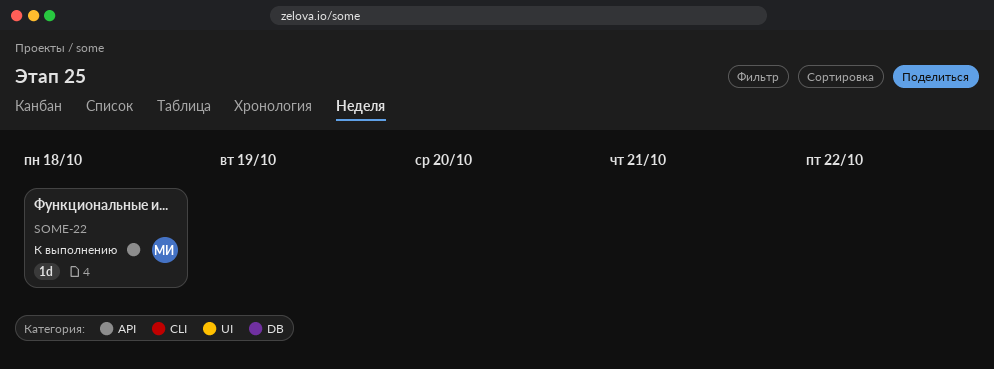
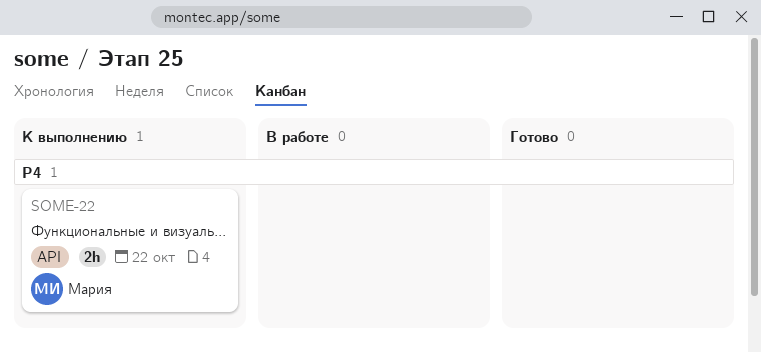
SOME-22, estimate: 1d -> 2h
SOME-22, due: Oct 18 -> Oct 22

